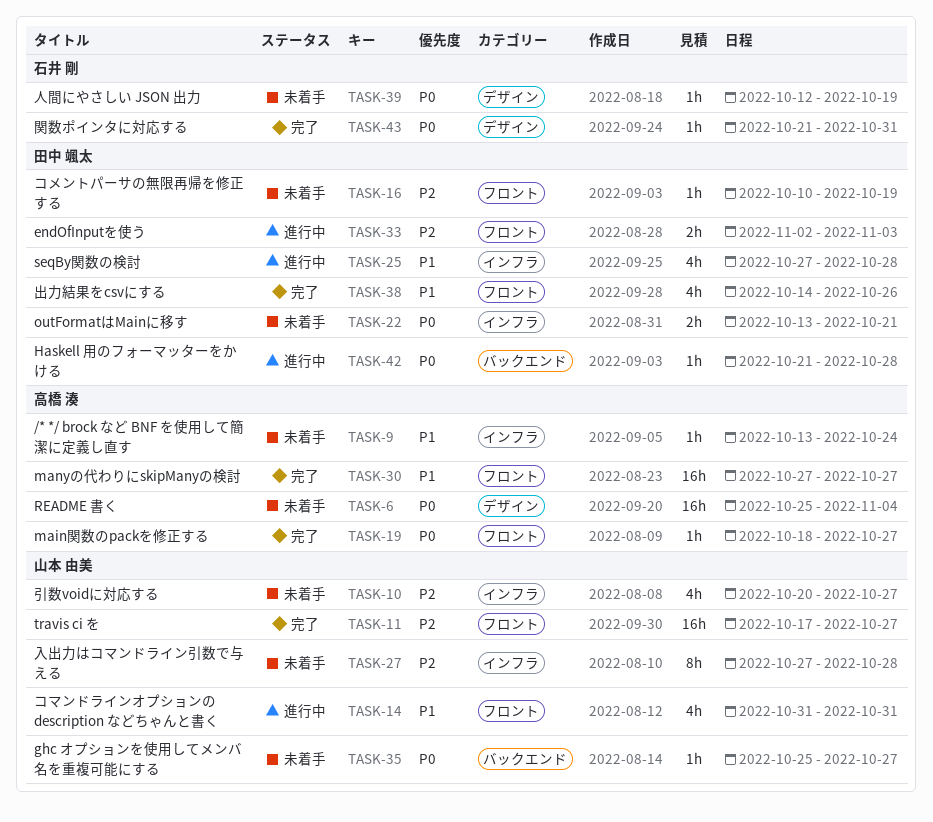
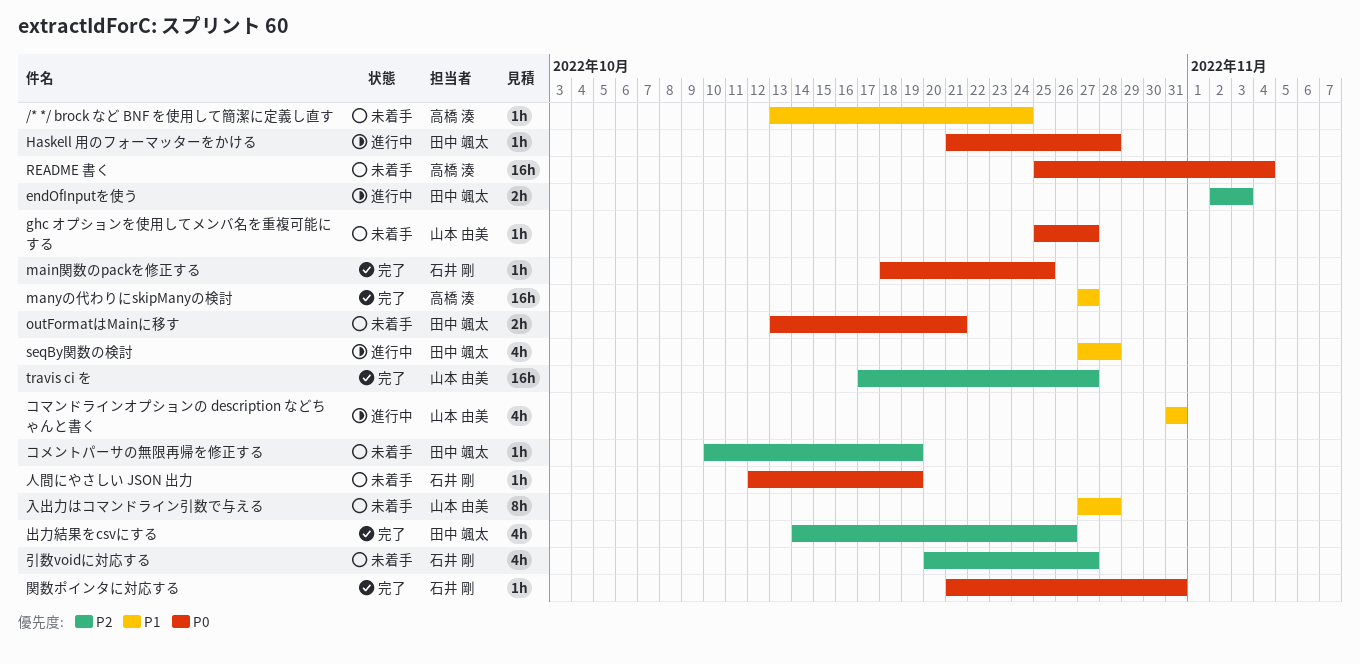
main関数のpackを修正する, owner: 高橋 湊 -> 石井 剛
main関数のpackを修正する, due: Oct 27 -> Oct 25
入出力はコマンドライン引数で与える, priority: P2 -> P1
出力結果をcsvにする, priority: P1 -> P2
引数voidに対応する, owner: 山本 由美 -> 石井 剛

